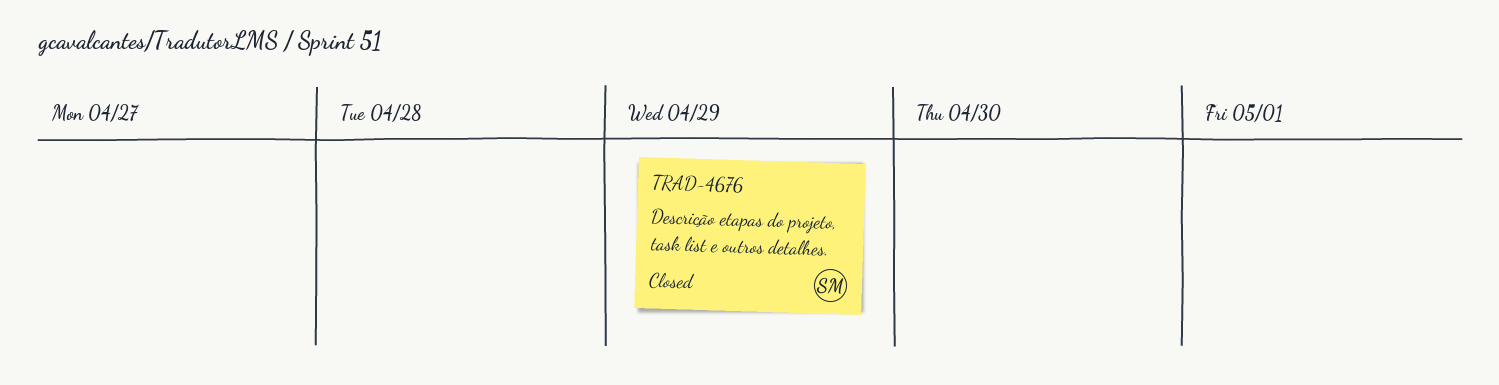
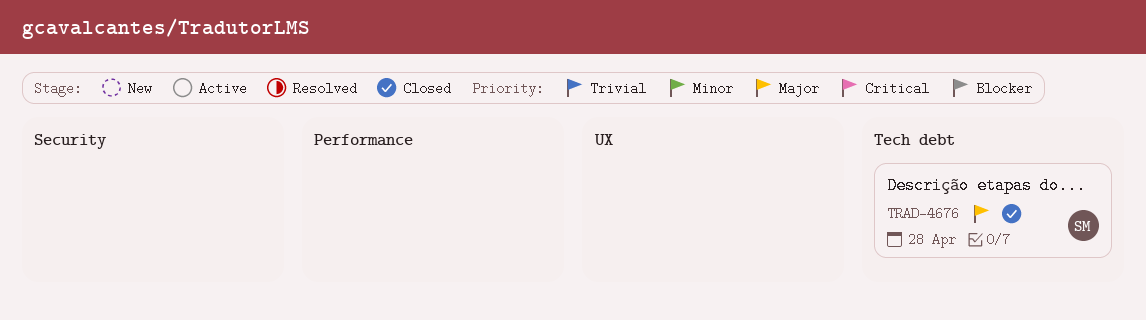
TRAD-4676, due: Apr 29 -> Apr 28

